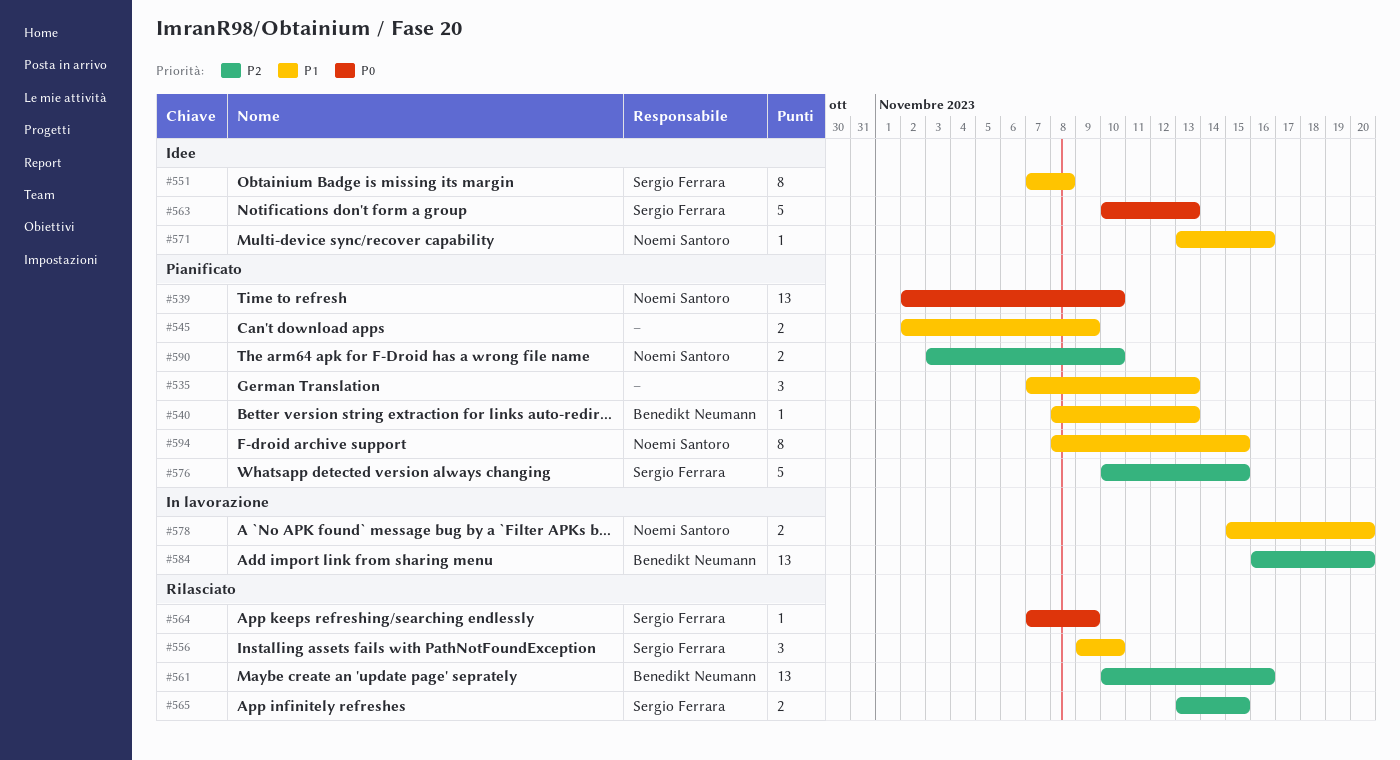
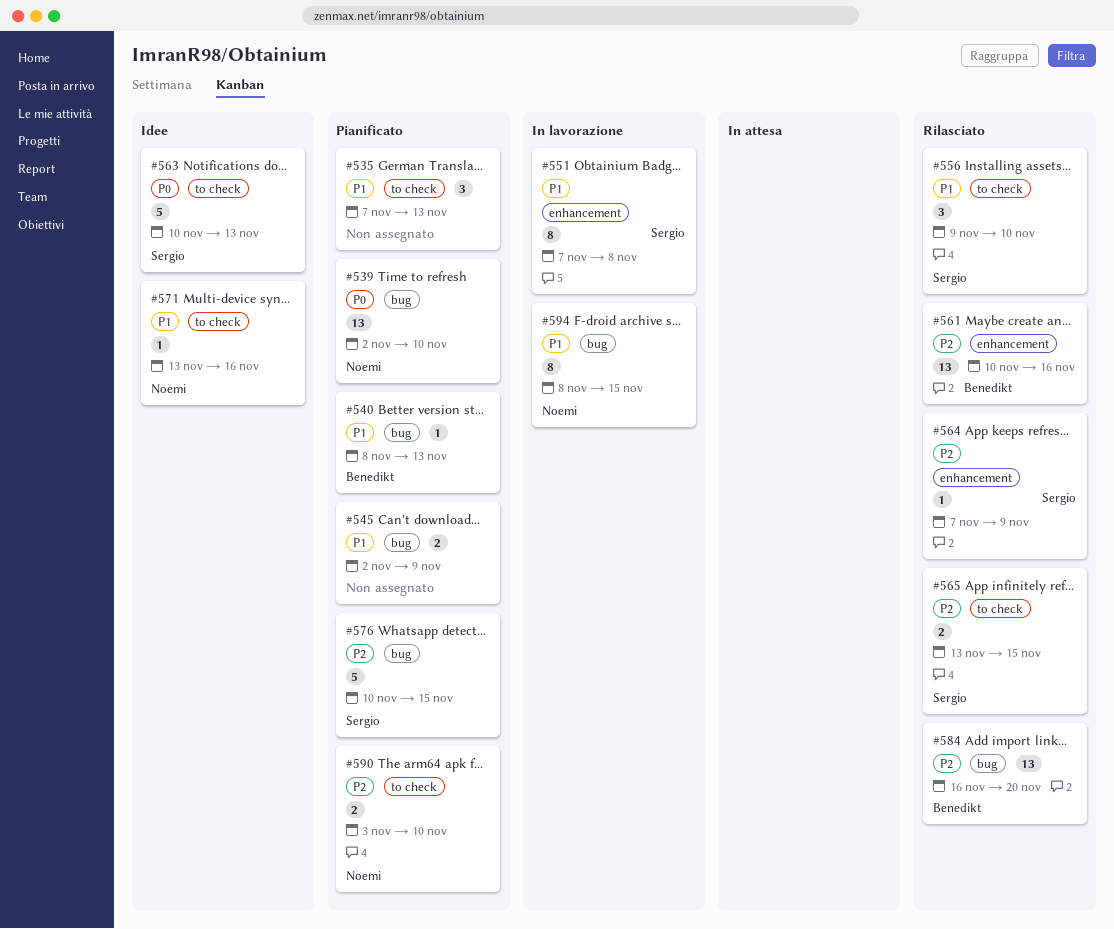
#551, status: Idee -> In lavorazione
#564, priority: P0 -> P2
#578: present -> none
#584, status: In lavorazione -> Rilasciato
#594, status: Pianificato -> In lavorazione

